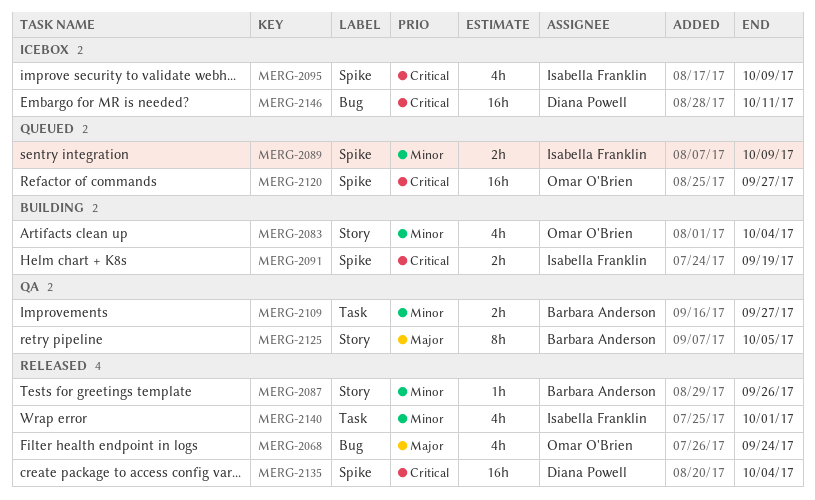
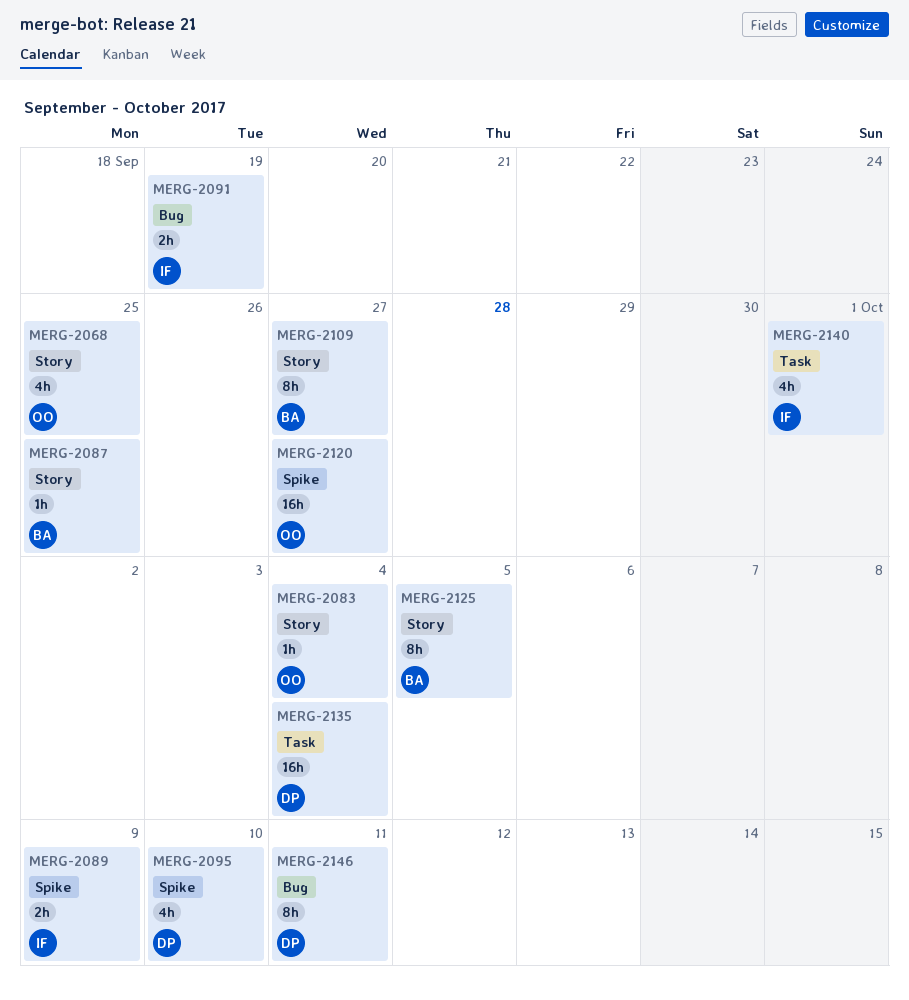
MERG-2068, label: Bug -> Story
MERG-2068, due: Sep 24 -> Sep 25
MERG-2083, estimate: 4h -> 1h
MERG-2087, due: Sep 26 -> Sep 25
MERG-2091, label: Spike -> Bug
MERG-2095, owner: Isabella Franklin -> Diana Powell
MERG-2095, due: Oct 9 -> Oct 10
MERG-2109, label: Task -> Story
MERG-2109, estimate: 2h -> 8h
MERG-2135, label: Spike -> Task
MERG-2146, estimate: 16h -> 8h

